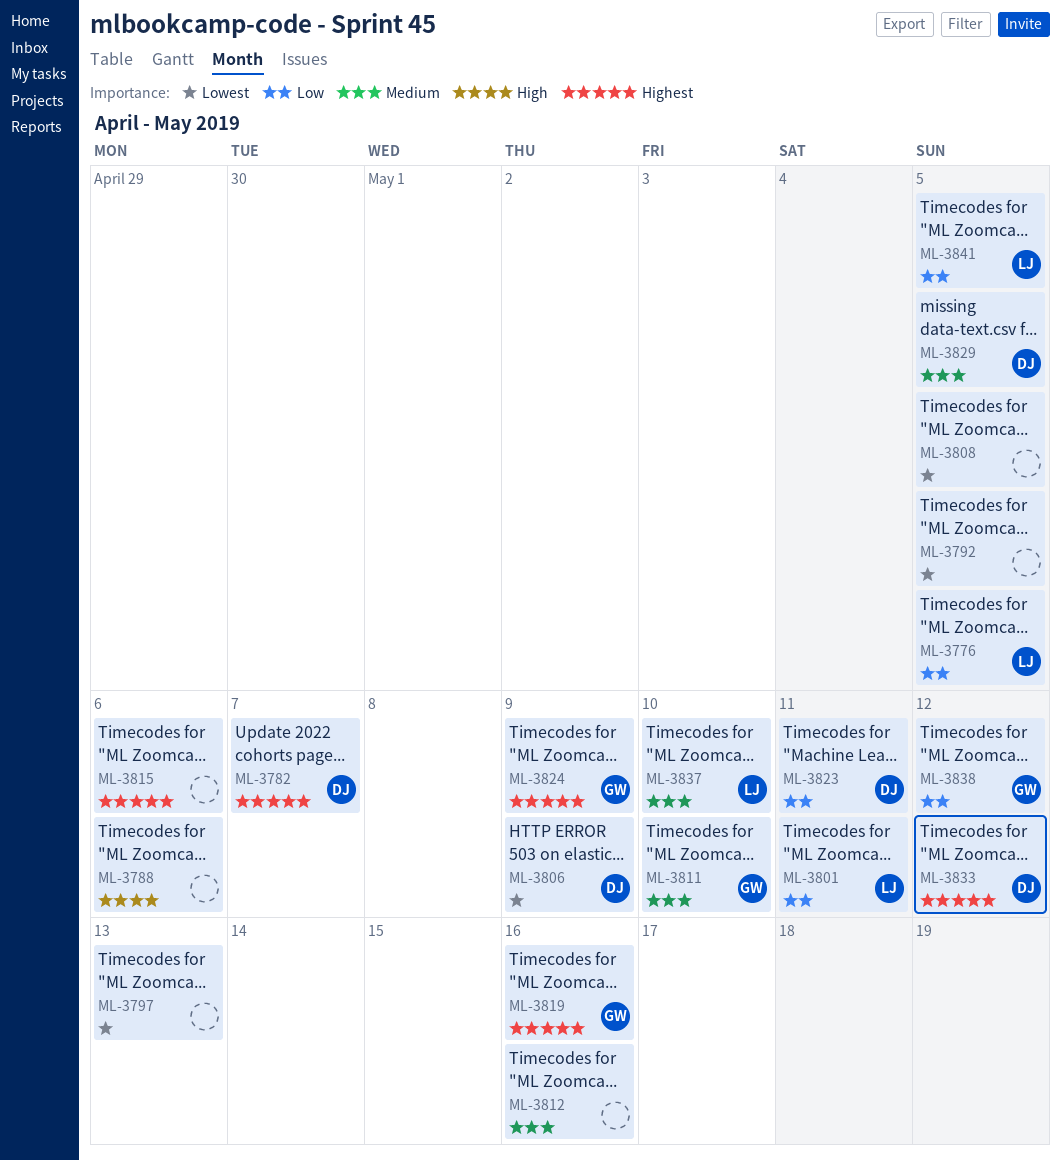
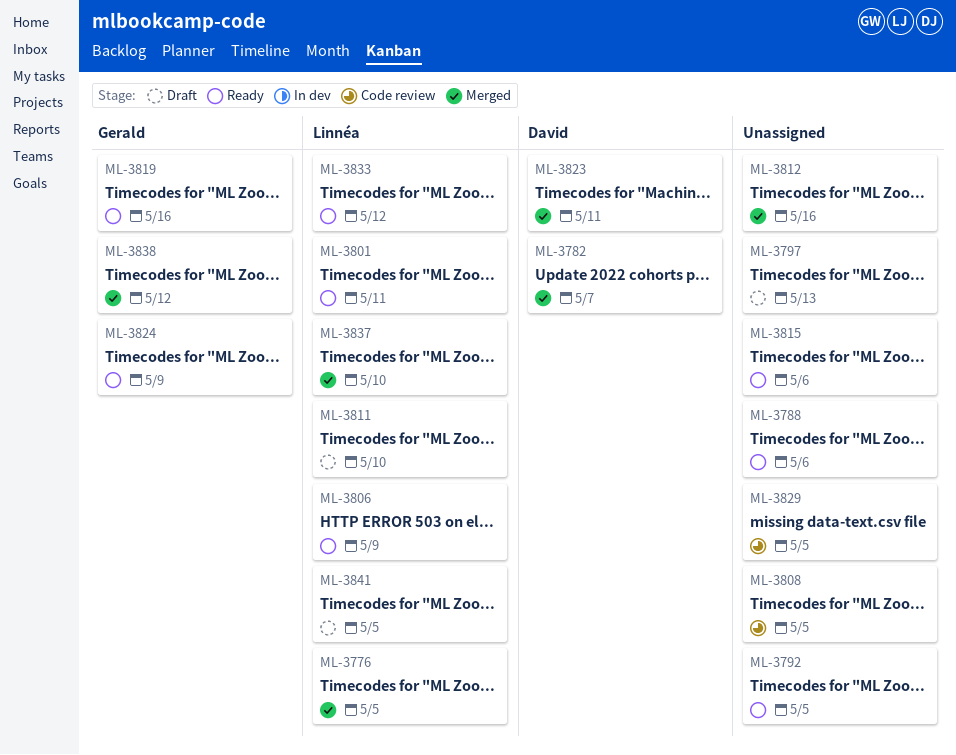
ML-3806, owner: David -> Linnéa
ML-3811, owner: Gerald -> Linnéa
ML-3829, owner: David -> none
ML-3833, owner: David -> Linnéa

